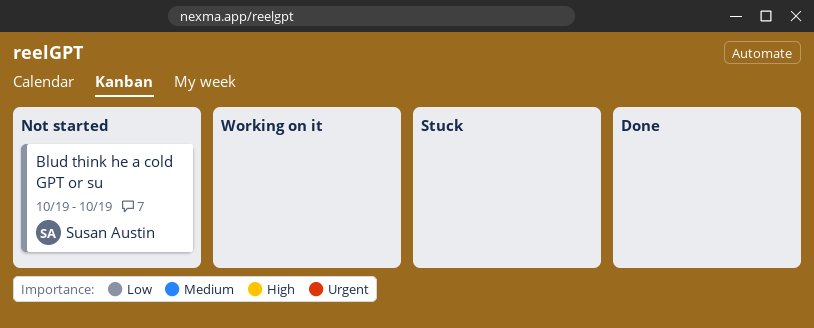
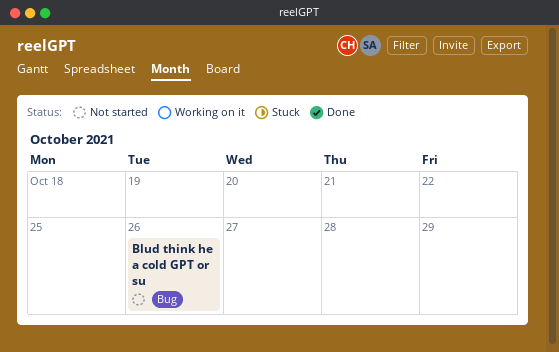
Blud think he a cold GPT or su, due: Oct 19 -> Oct 26

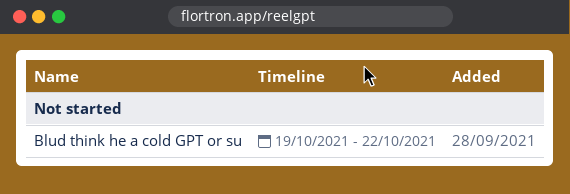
Blud think he a cold GPT or su, due: Oct 26 -> Oct 22

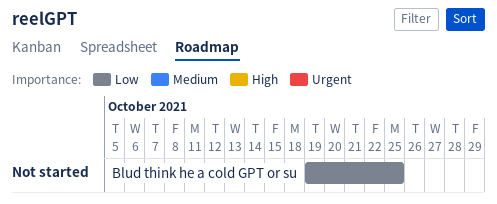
Blud think he a cold GPT or su, due: Oct 22 -> Oct 25

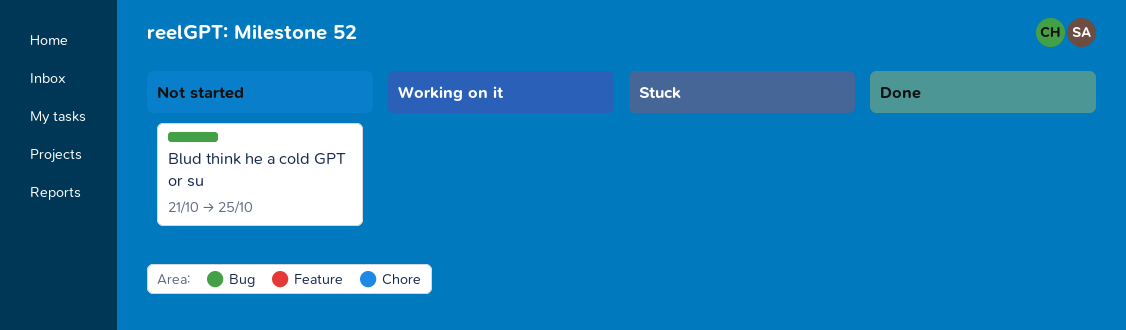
Blud think he a cold GPT or su, start: Oct 19 -> Oct 21

